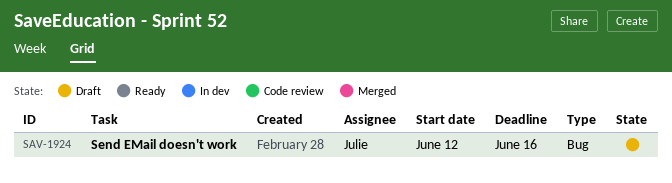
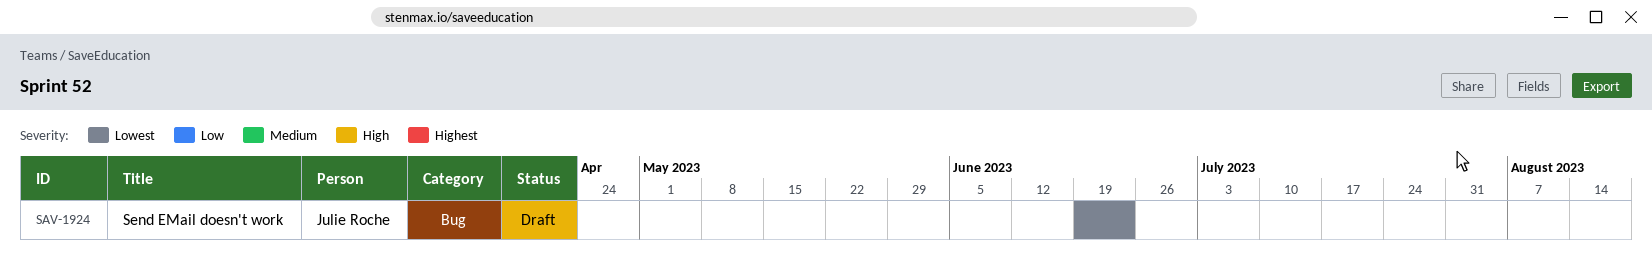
SAV-1924, start: Jun 12 -> Jun 19
SAV-1924, due: Jun 16 -> Jun 23

